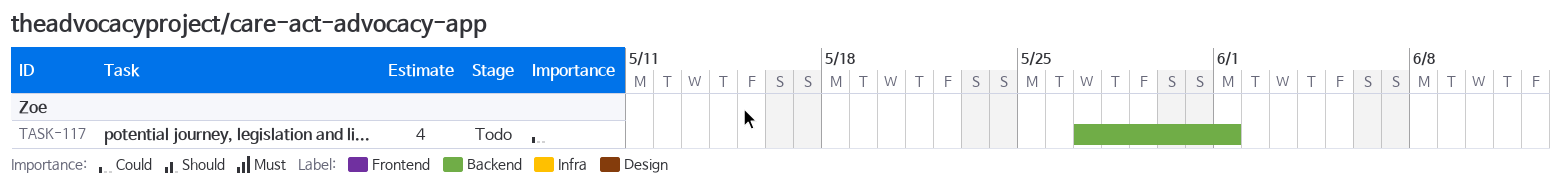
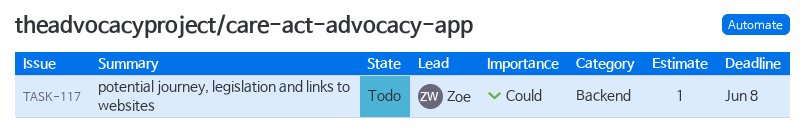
TASK-117, estimate: 4 -> 1
TASK-117, due: Jun 1 -> Jun 8

